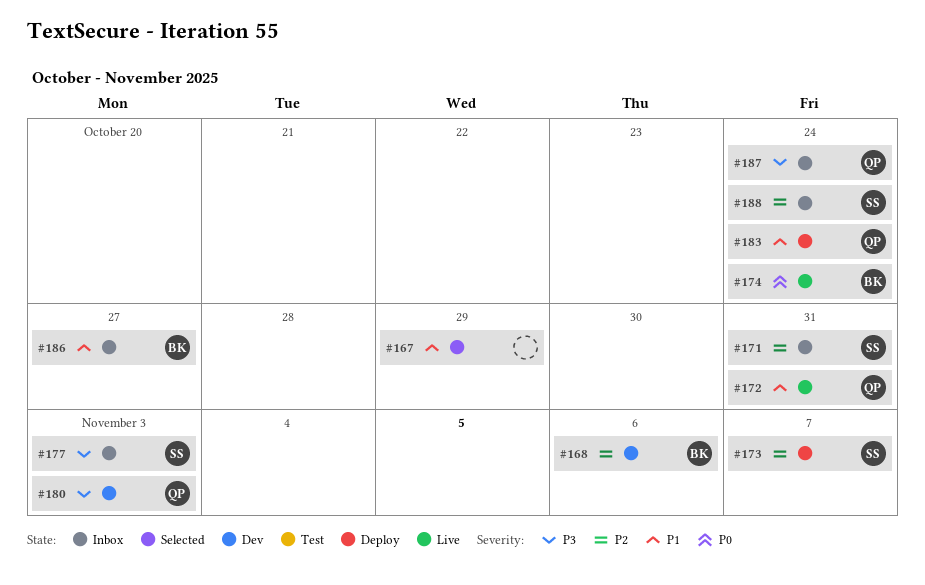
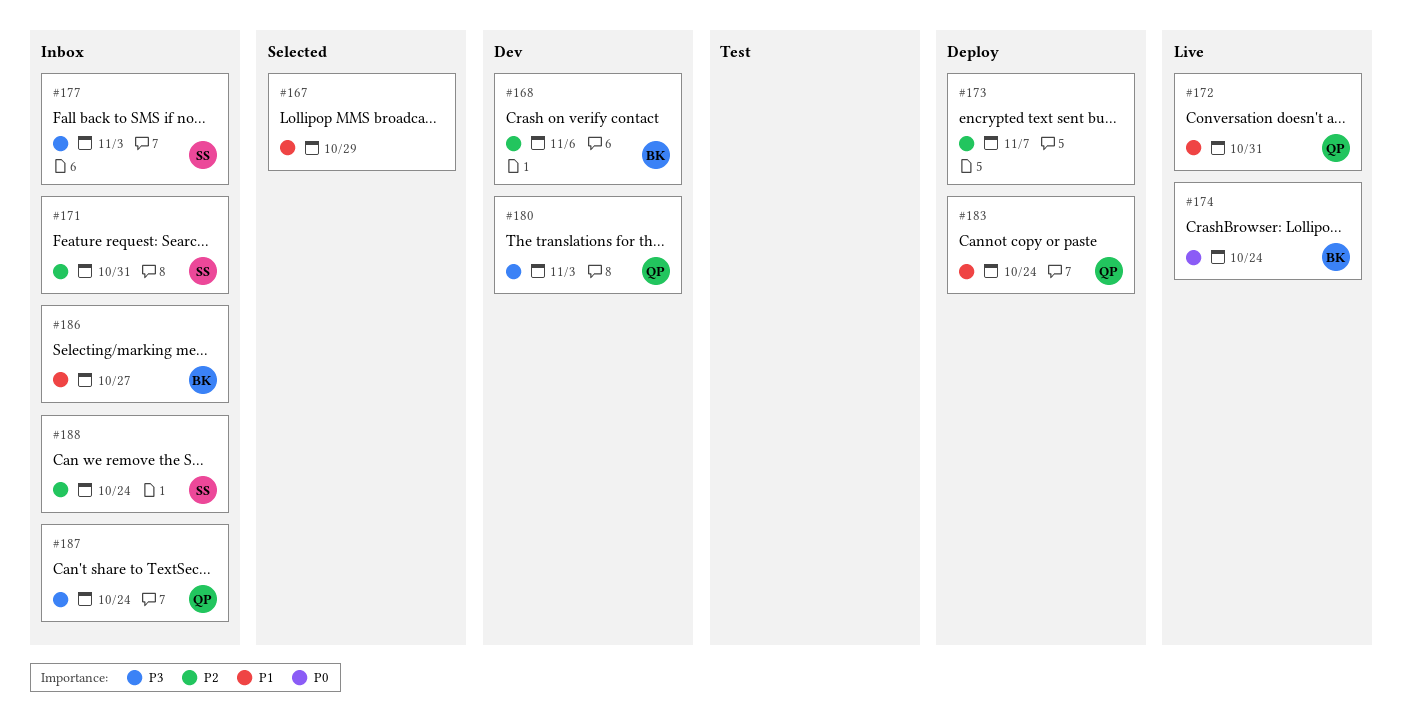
#173, owner: SS -> none

